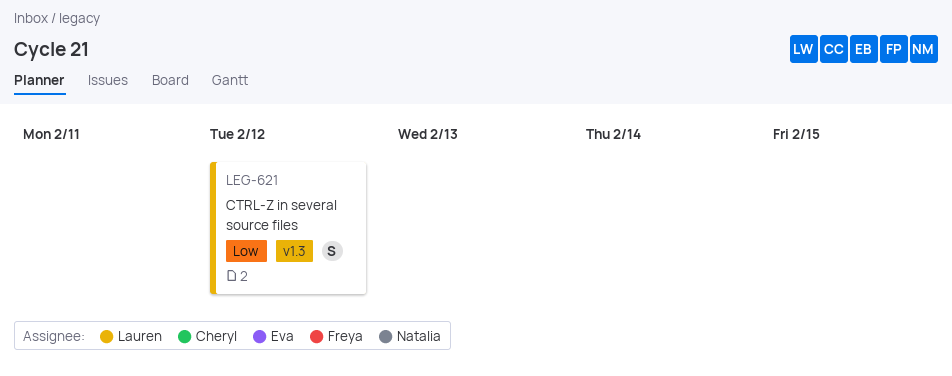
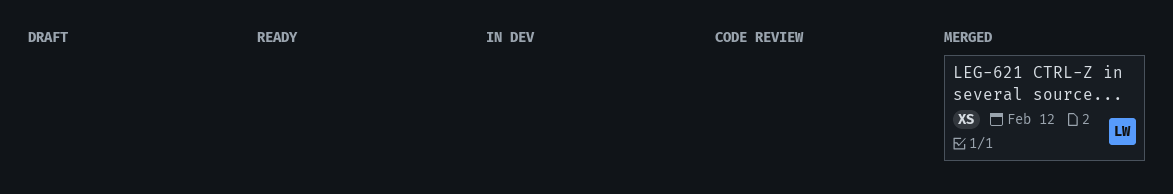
LEG-621, estimate: S -> XS

